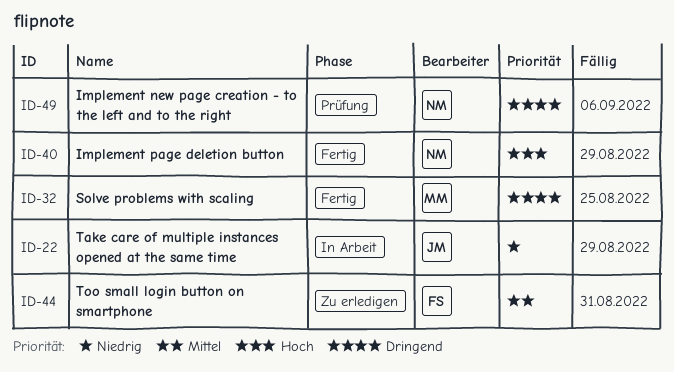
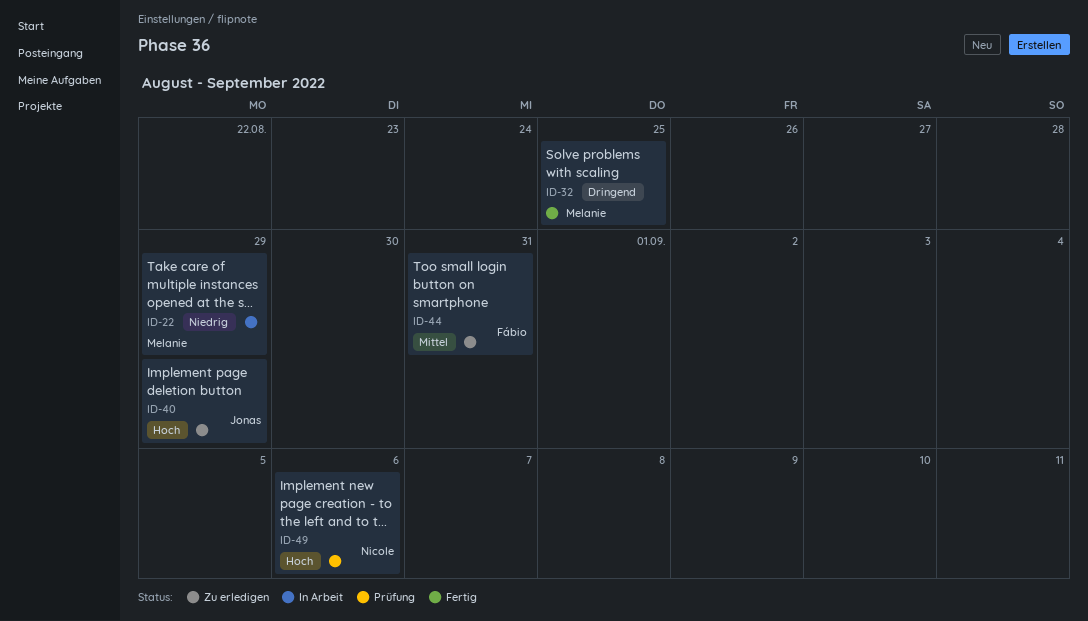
ID-22, owner: Jonas -> Melanie
ID-40, status: Fertig -> Zu erledigen
ID-40, owner: Nicole -> Jonas
ID-49, priority: Dringend -> Hoch

